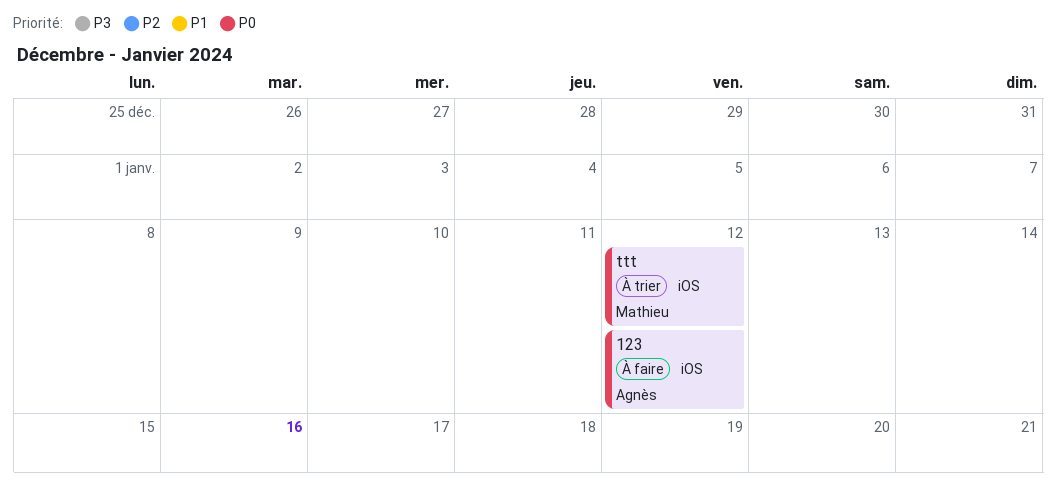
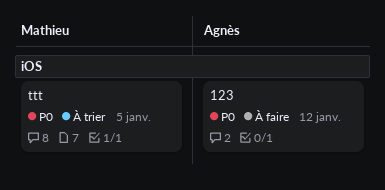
ttt, due: Jan 12 -> Jan 5

